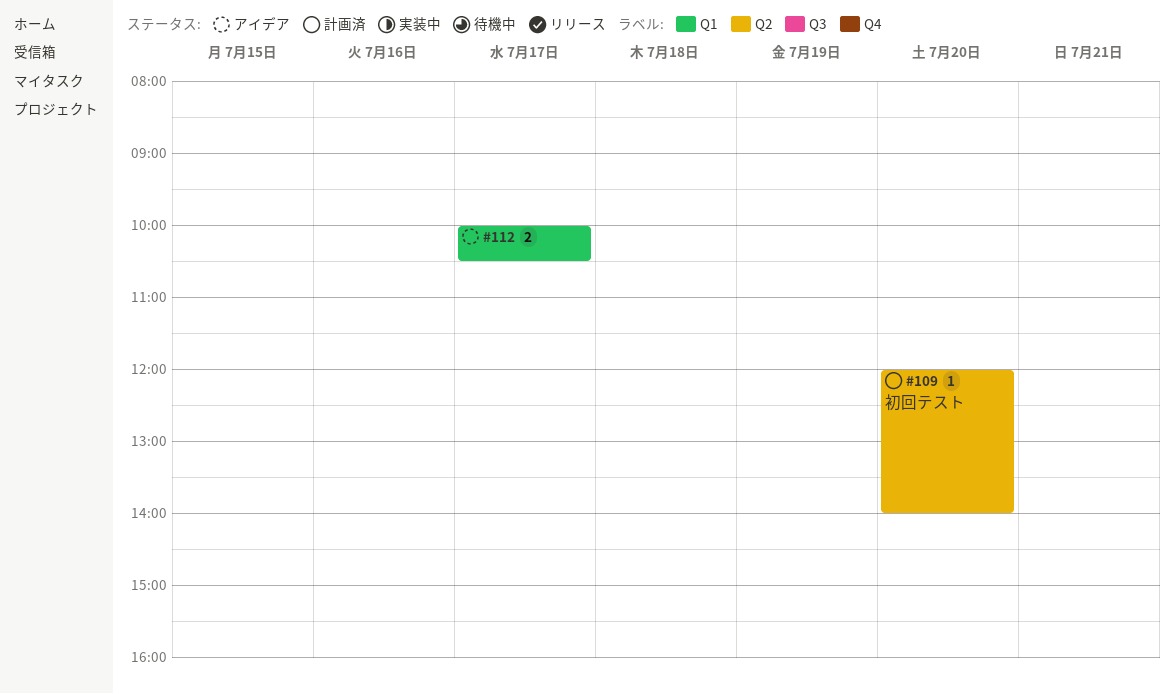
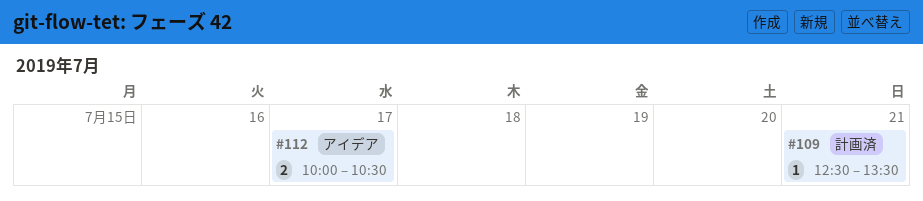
#109, day: Jul 20 -> Jul 21
#109, begins: 12:00 -> 12:30
#109, ends: 14:00 -> 13:30

